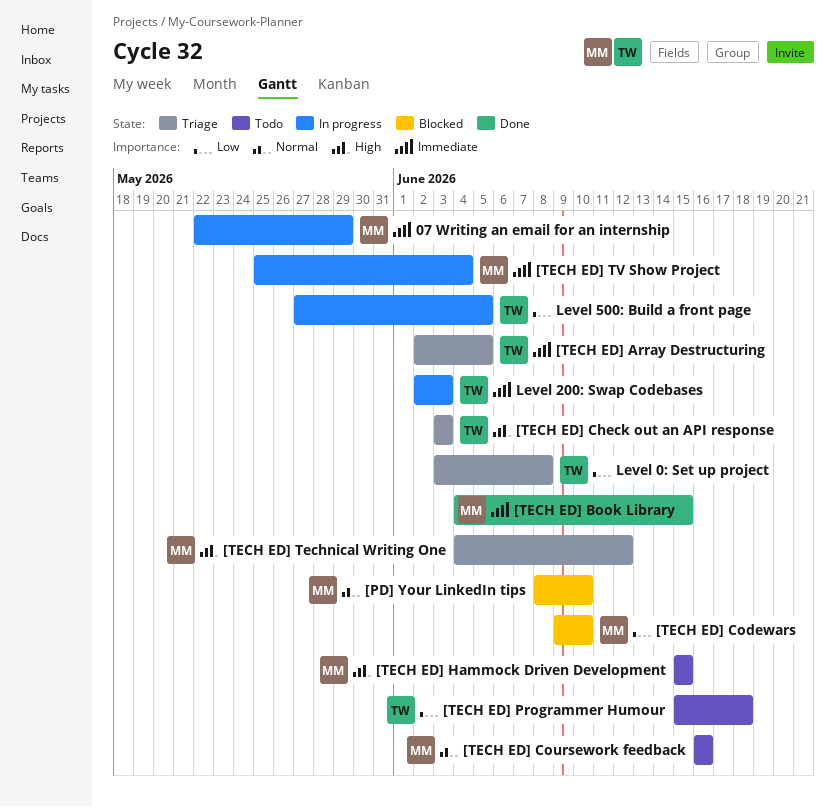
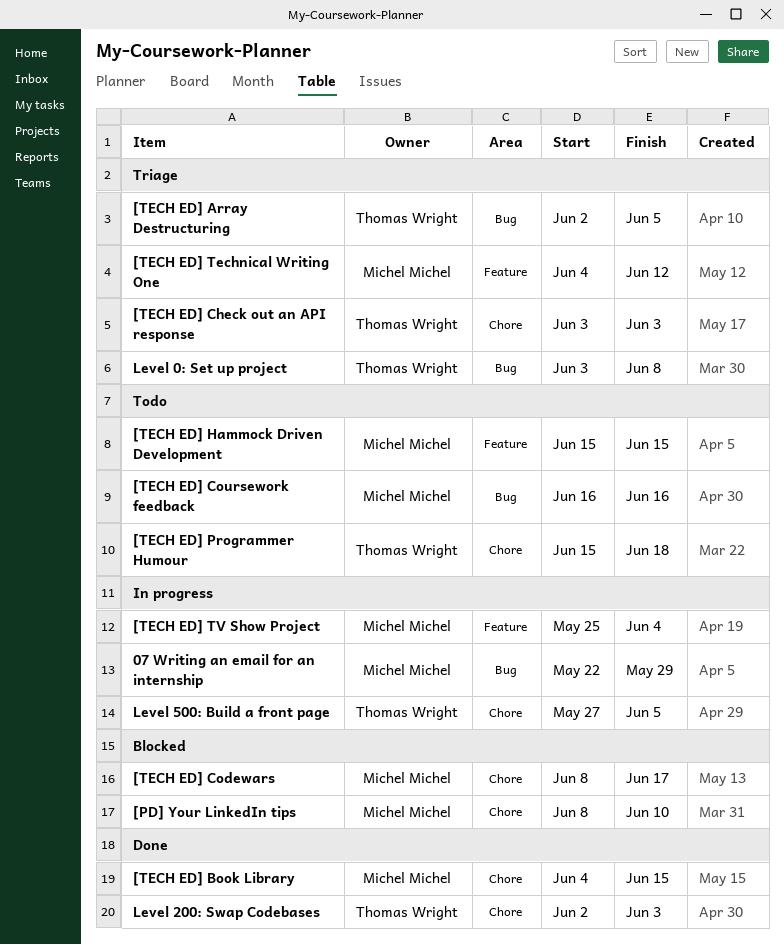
[TECH ED] Codewars, start: Jun 9 -> Jun 8
[TECH ED] Codewars, due: Jun 10 -> Jun 17
Level 200: Swap Codebases, status: In progress -> Done

